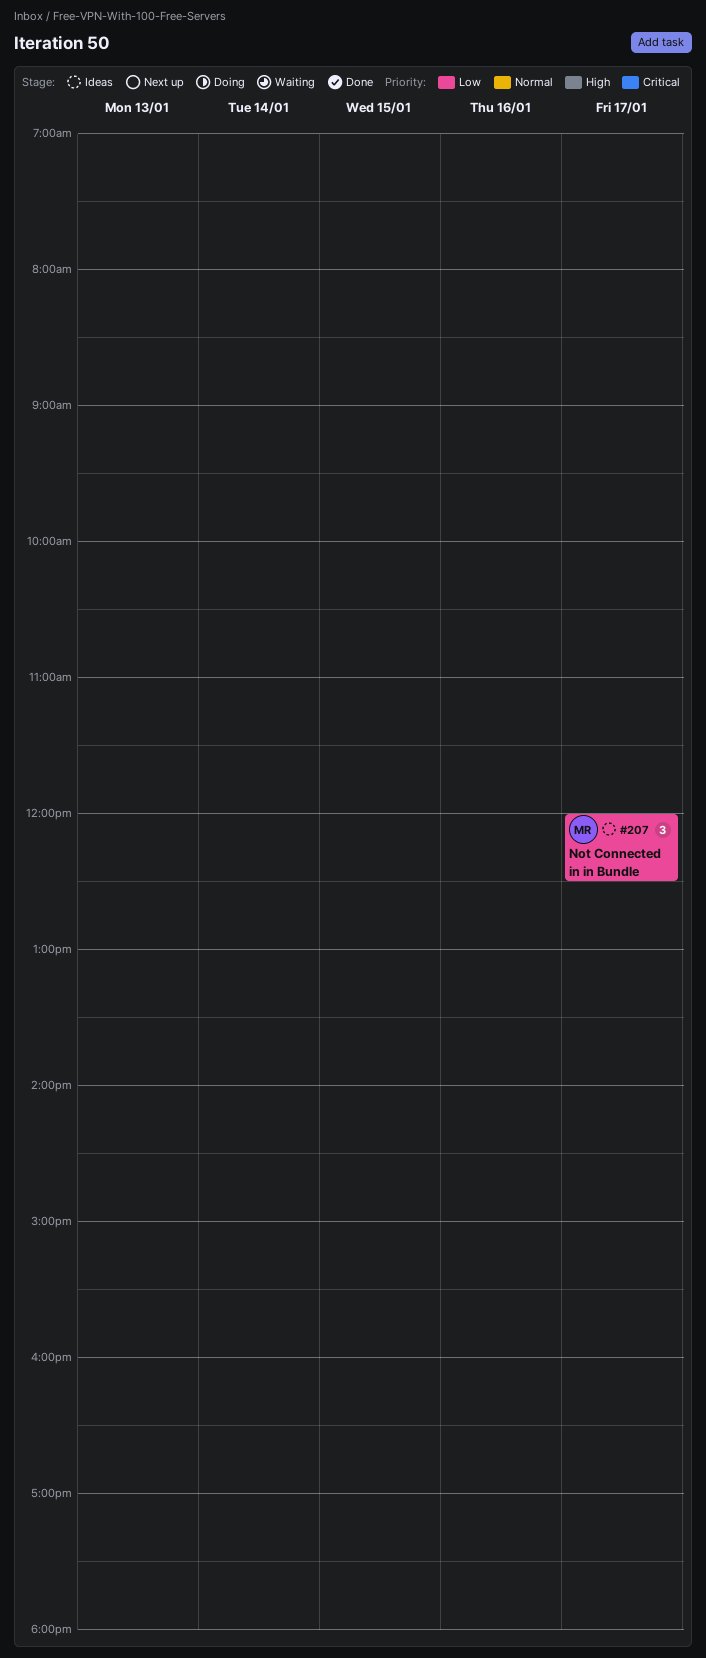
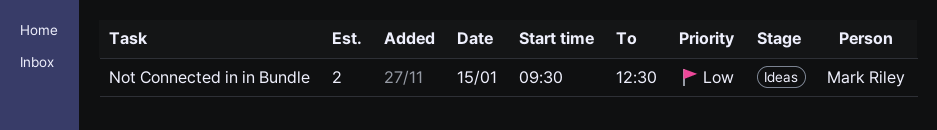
Not Connected in in Bundle, estimate: 3 -> 2
Not Connected in in Bundle, day: Jan 17 -> Jan 15
Not Connected in in Bundle, begins: 12:00 -> 09:30

